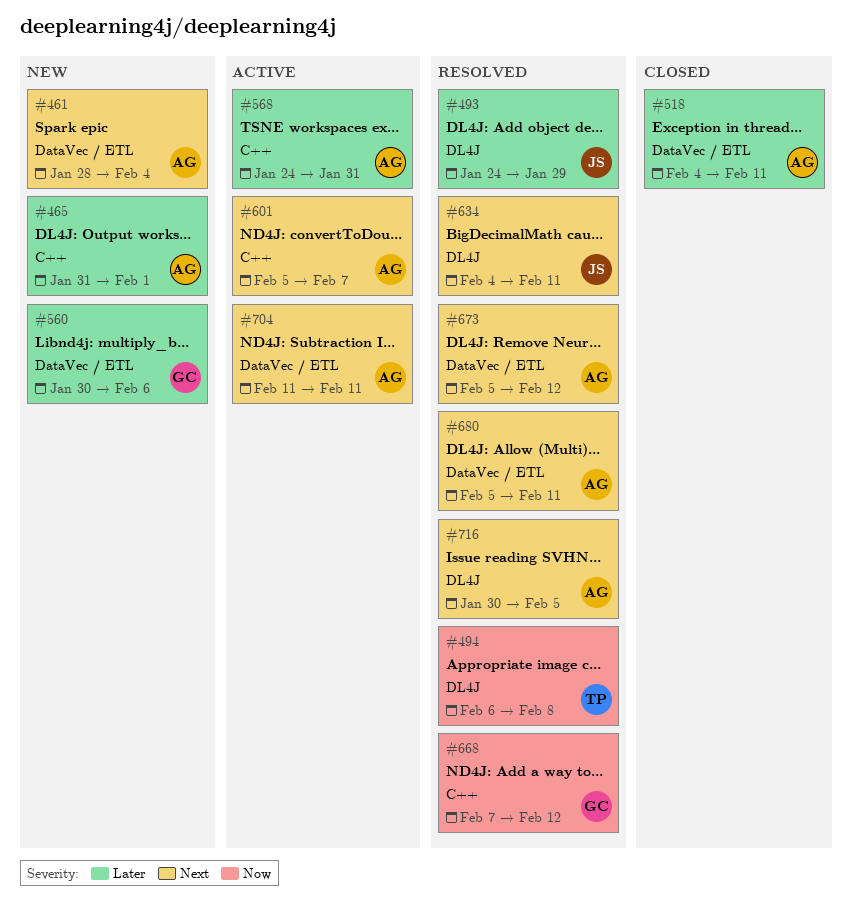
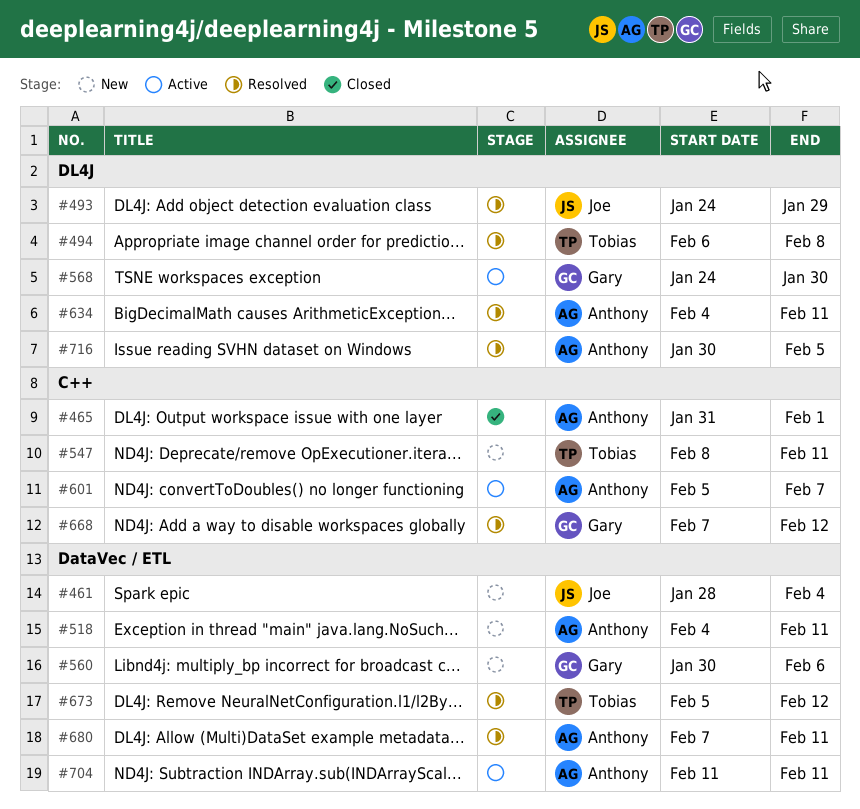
#461, owner: Anthony -> Joe
#465, status: New -> Closed
#518, status: Closed -> New
#547: none -> present
#568, owner: Anthony -> Gary
#568, label: C++ -> DL4J
#568, due: Jan 31 -> Jan 30
#634, owner: Joe -> Anthony
#673, owner: Anthony -> Tobias
#680, start: Feb 5 -> Feb 7

